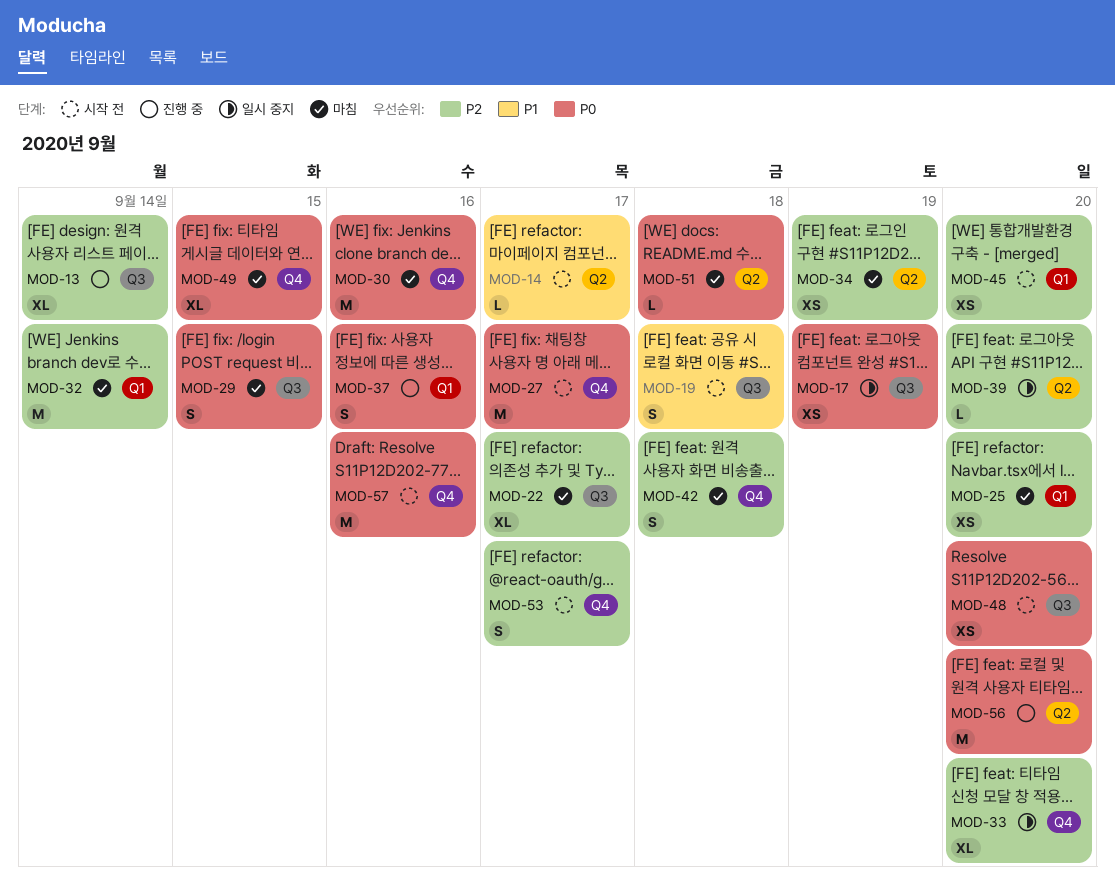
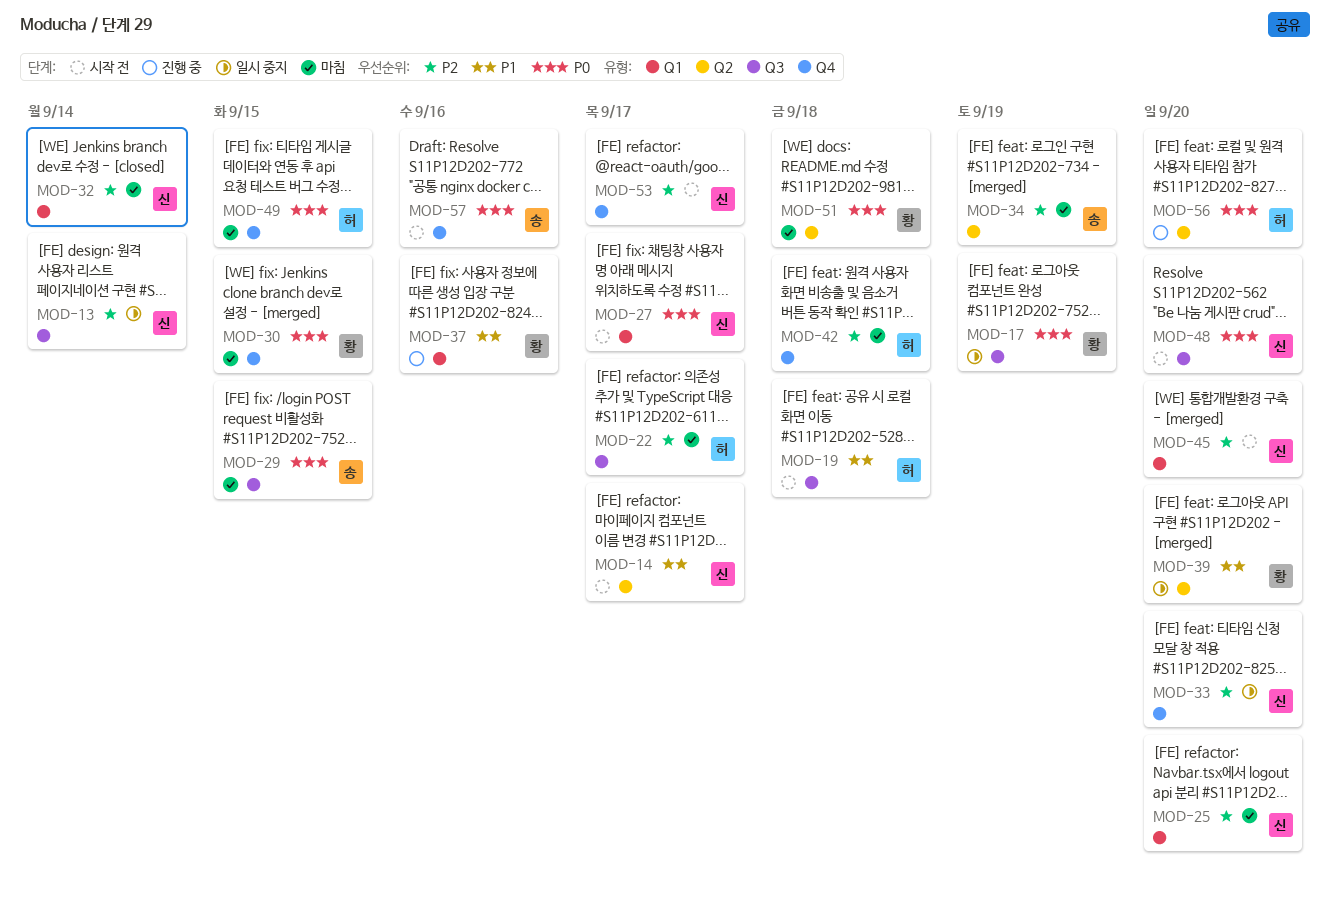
MOD-13, status: 진행 중 -> 일시 중지
MOD-27, label: Q4 -> Q1
MOD-30, due: Sep 16 -> Sep 15
MOD-37, priority: P0 -> P1
MOD-39, priority: P2 -> P1

